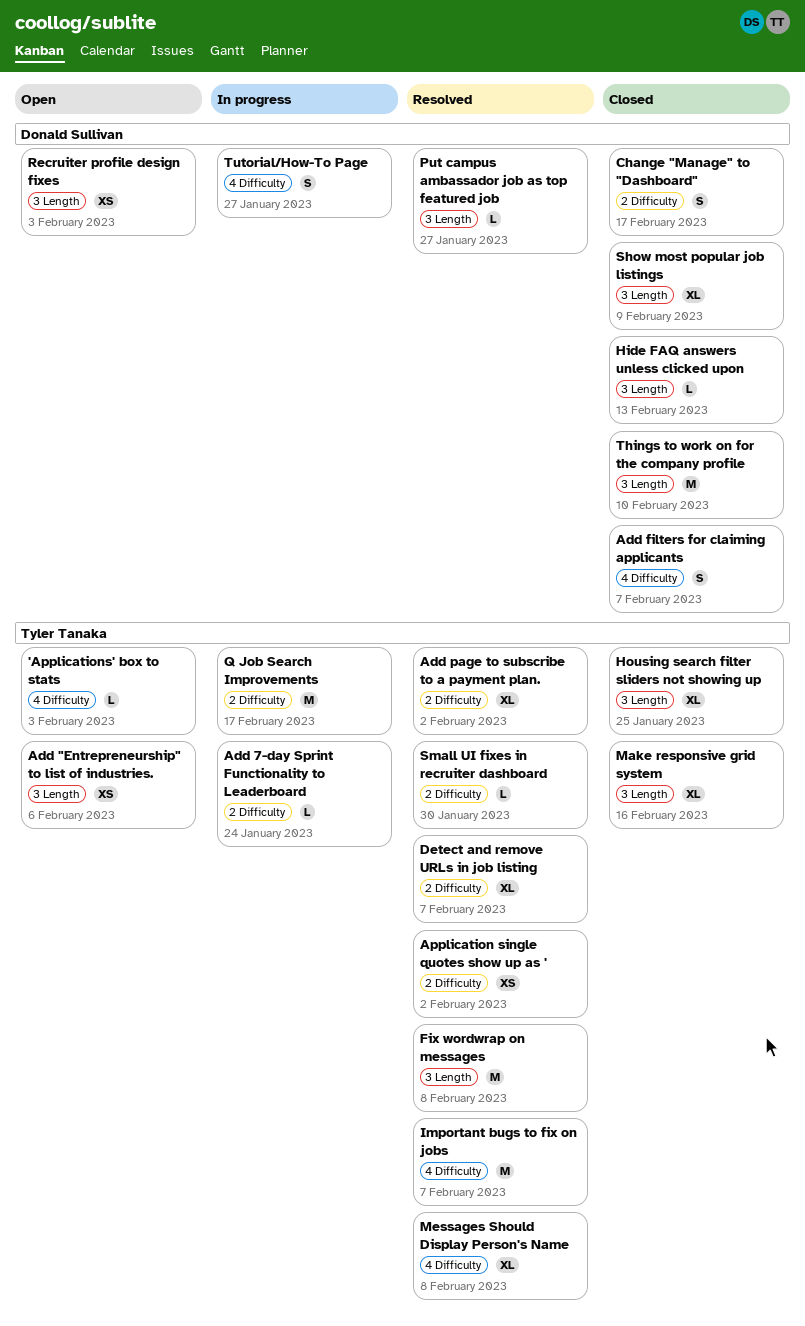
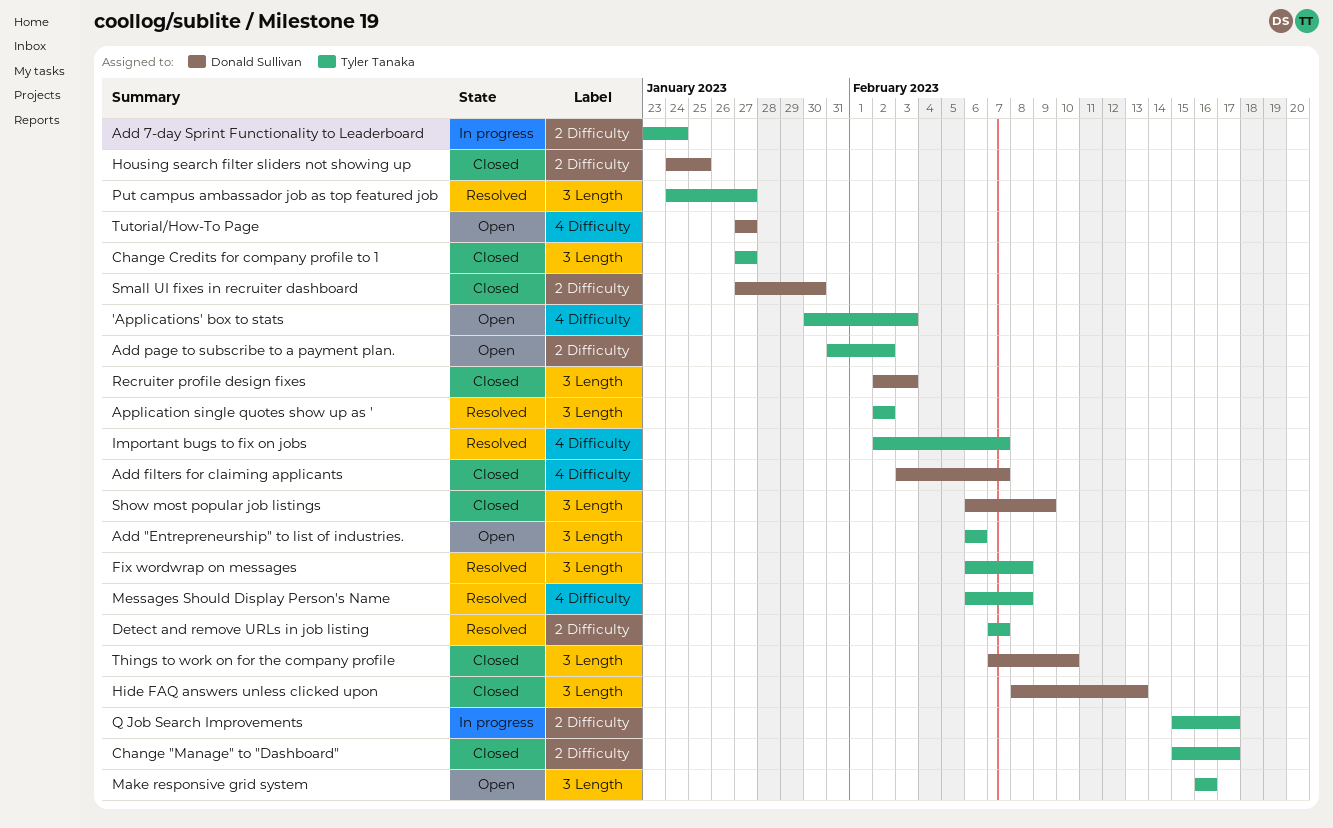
Add page to subscribe to a payment plan., status: Resolved -> Open
Application single quotes show up as ', label: 2 Difficulty -> 3 Length
Change "Manage" to "Dashboard", owner: Donald Sullivan -> Tyler Tanaka
Change Credits for company profile to 1: none -> present
Housing search filter sliders not showing up, owner: Tyler Tanaka -> Donald Sullivan
Housing search filter sliders not showing up, label: 3 Length -> 2 Difficulty
Make responsive grid system, status: Closed -> Open
Put campus ambassador job as top featured job, owner: Donald Sullivan -> Tyler Tanaka
Recruiter profile design fixes, status: Open -> Closed
Small UI fixes in recruiter dashboard, status: Resolved -> Closed
Small UI fixes in recruiter dashboard, owner: Tyler Tanaka -> Donald Sullivan
Tutorial/How-To Page, status: In progress -> Open

